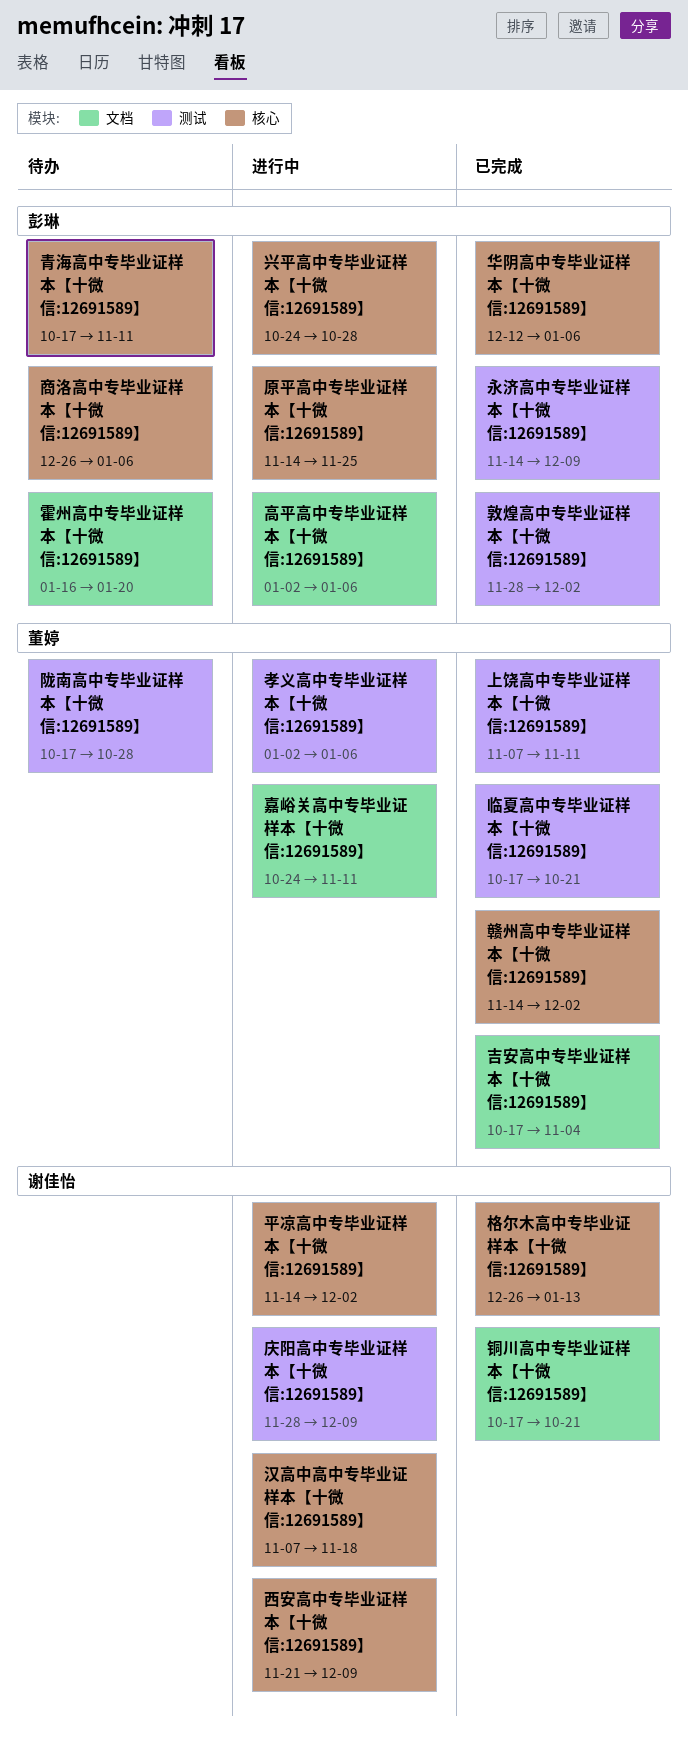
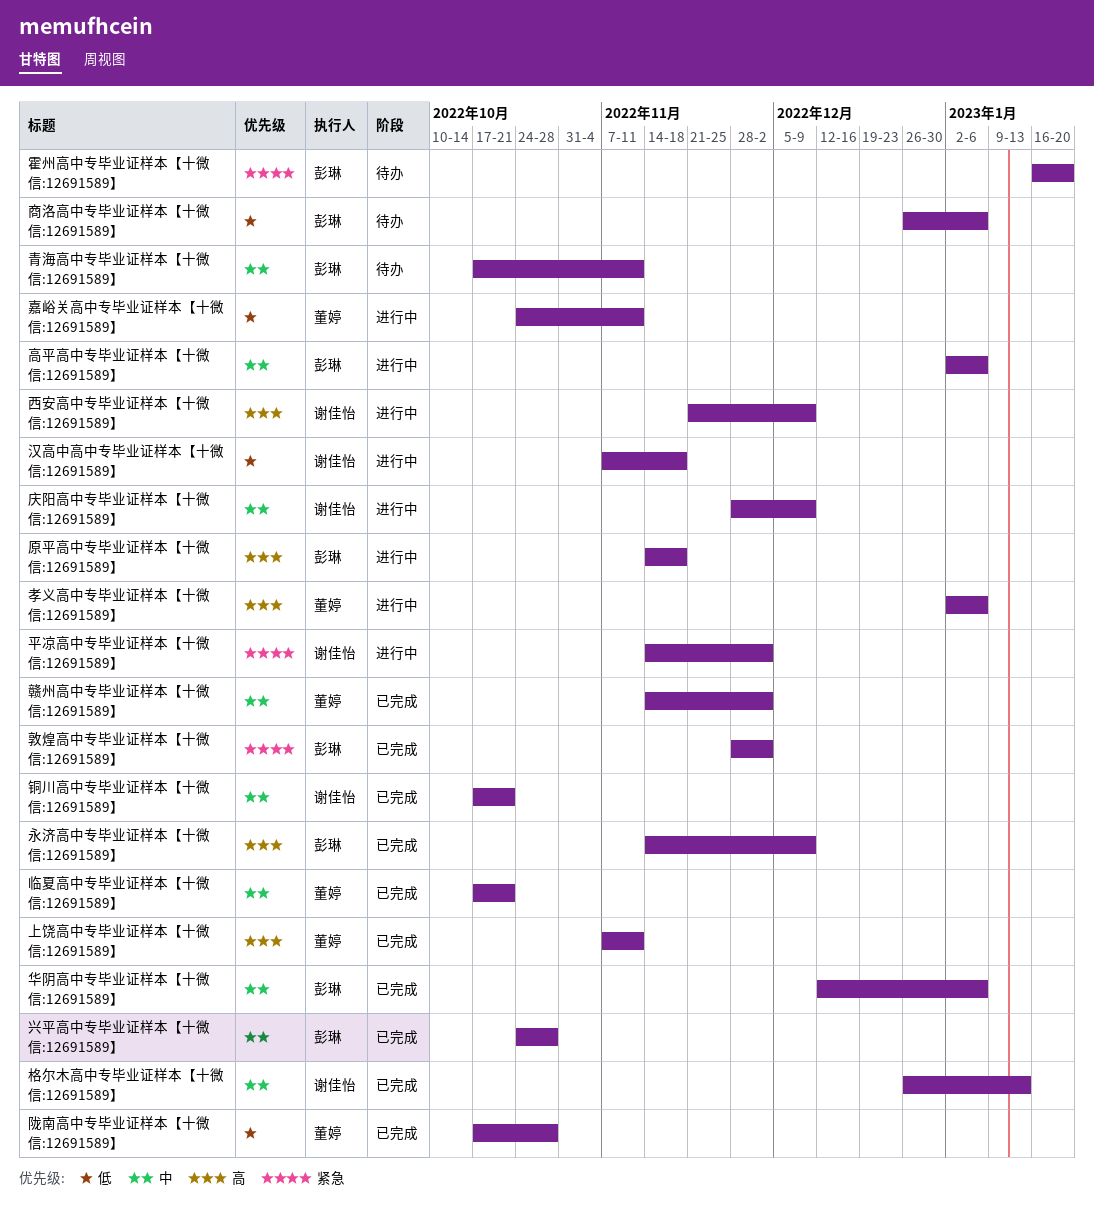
兴平高中专毕业证样本【十微信:12691589】, status: 进行中 -> 已完成
原平高中专毕业证样本【十微信:12691589】, due: Nov 25 -> Nov 18
吉安高中专毕业证样本【十微信:12691589】: present -> none
陇南高中专毕业证样本【十微信:12691589】, status: 待办 -> 已完成

